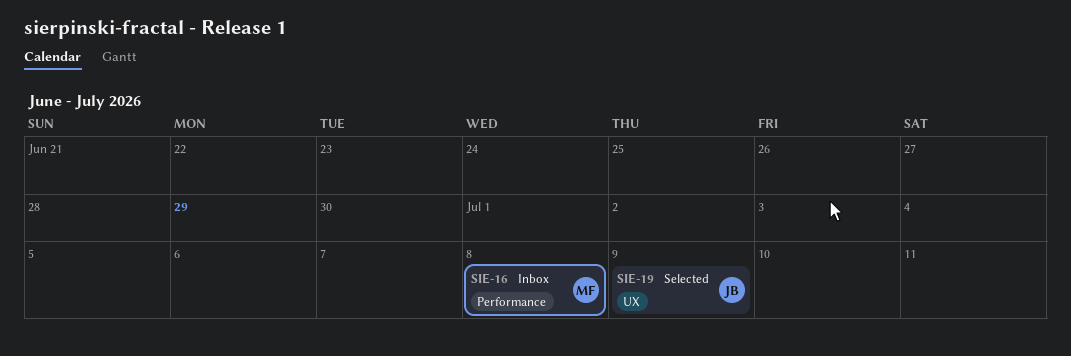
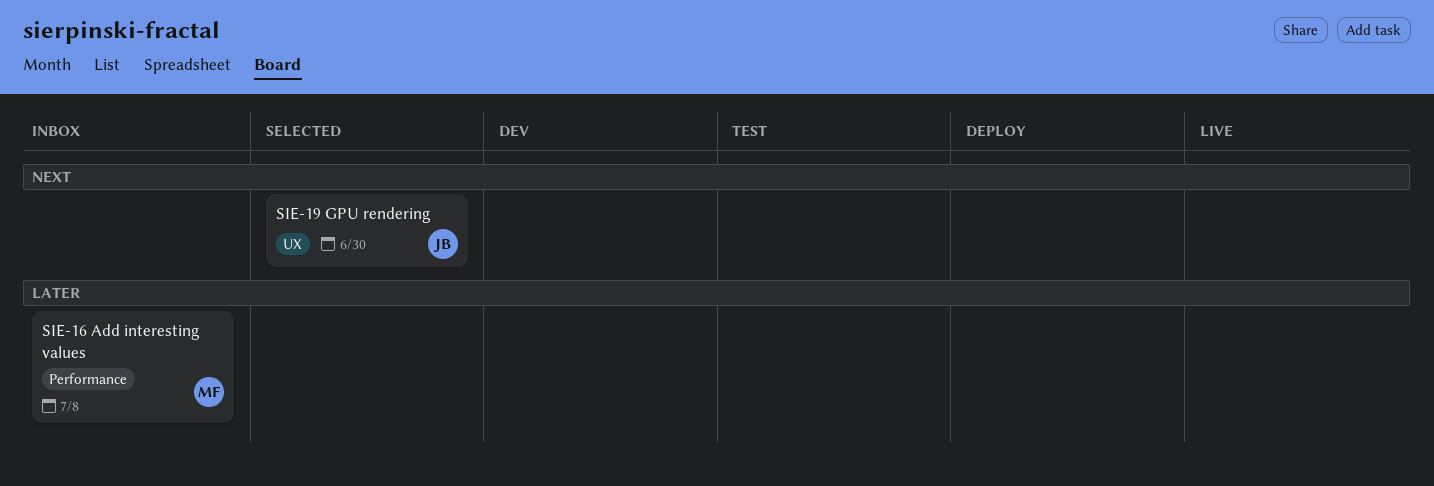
SIE-19, due: Jul 9 -> Jun 30

